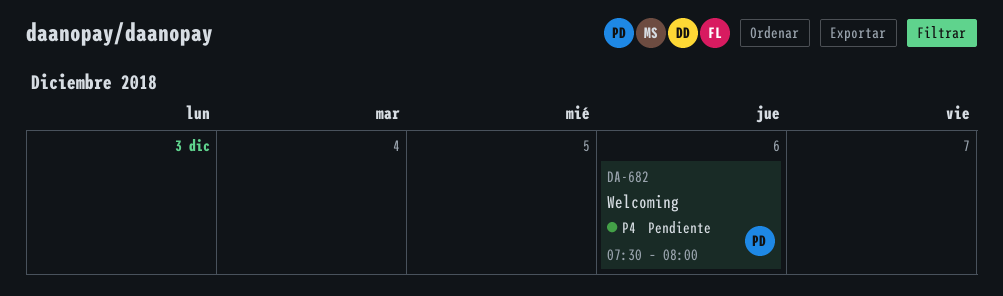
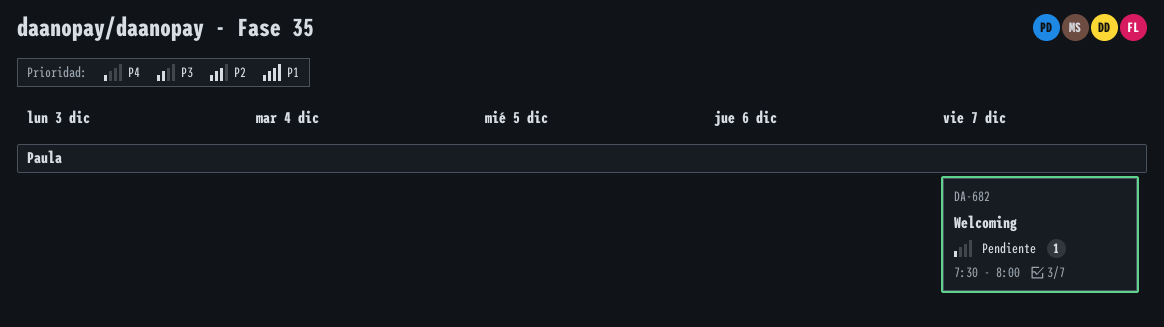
DA-682, day: Dec 6 -> Dec 7

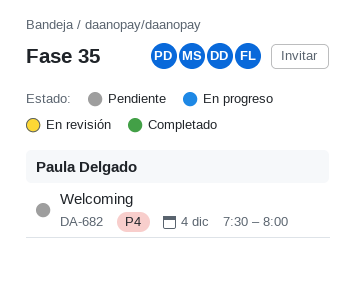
DA-682, day: Dec 7 -> Dec 4

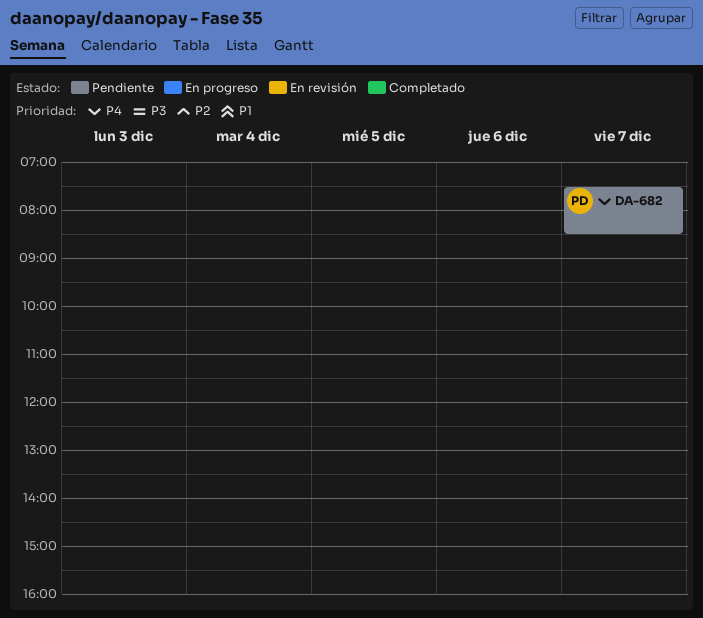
DA-682, day: Dec 4 -> Dec 7
DA-682, ends: 08:00 -> 08:30

